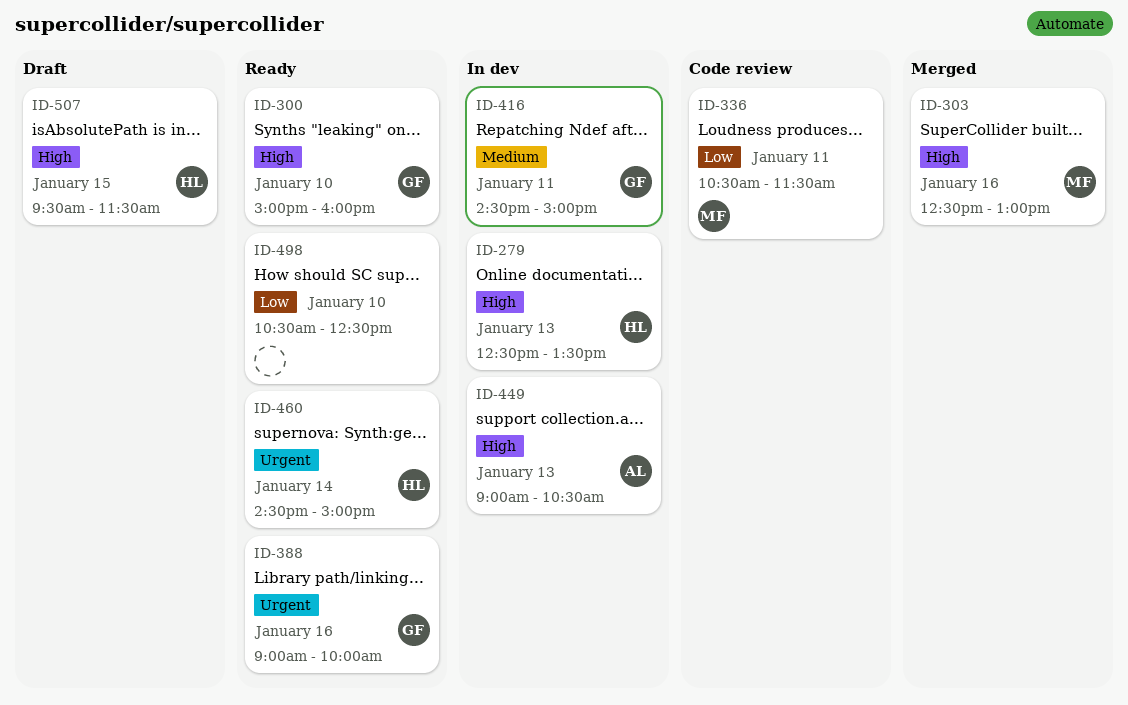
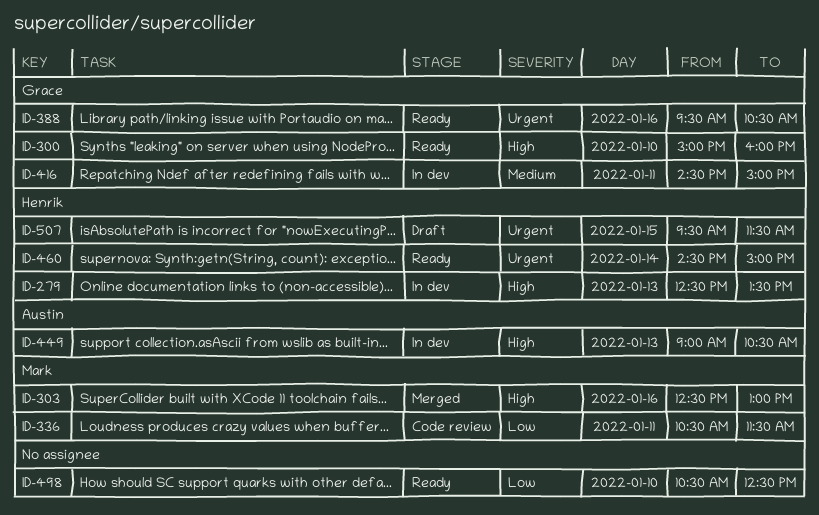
ID-388, begins: 09:00 -> 09:30
ID-388, ends: 10:00 -> 10:30
ID-507, priority: High -> Urgent

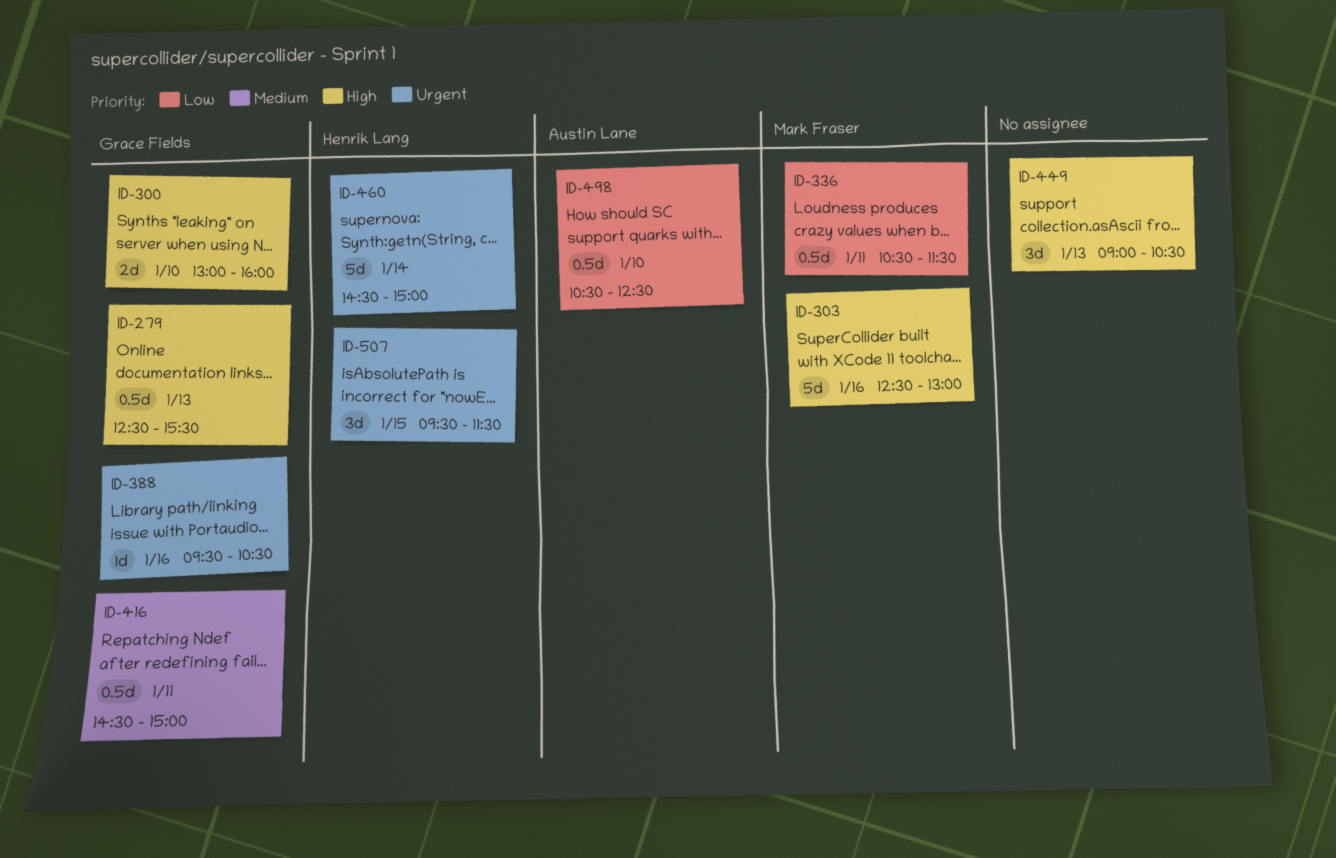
ID-279, owner: Henrik Lang -> Grace Fields
ID-279, ends: 13:30 -> 15:30
ID-300, begins: 15:00 -> 13:00
ID-449, owner: Austin Lane -> none
ID-498, owner: none -> Austin Lane

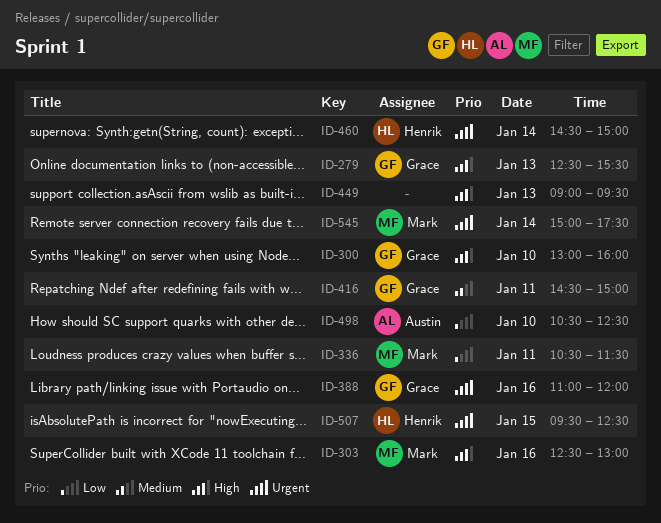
ID-388, begins: 09:30 -> 11:00
ID-388, ends: 10:30 -> 12:00
ID-449, ends: 10:30 -> 09:30
ID-507, ends: 11:30 -> 12:30
ID-545: none -> present

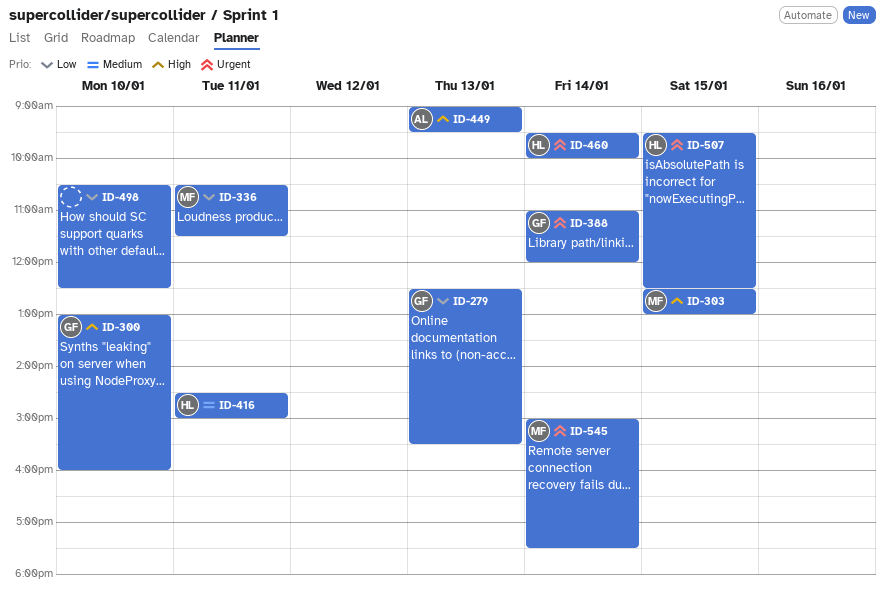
ID-279, priority: High -> Low
ID-303, day: Jan 16 -> Jan 15
ID-388, day: Jan 16 -> Jan 14
ID-416, owner: Grace -> Henrik
ID-449, owner: none -> Austin
ID-460, begins: 14:30 -> 09:30
ID-460, ends: 15:00 -> 10:00
ID-498, owner: Austin -> none

